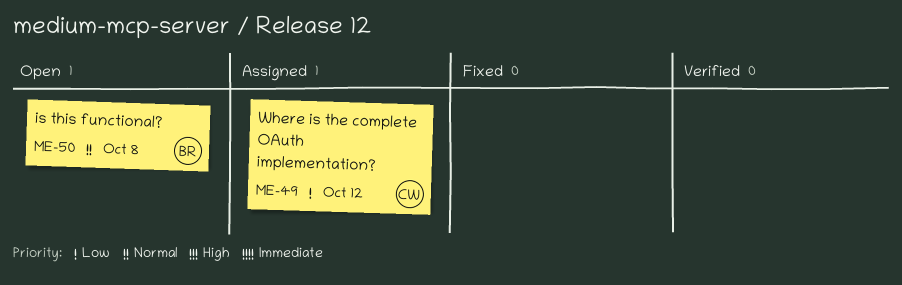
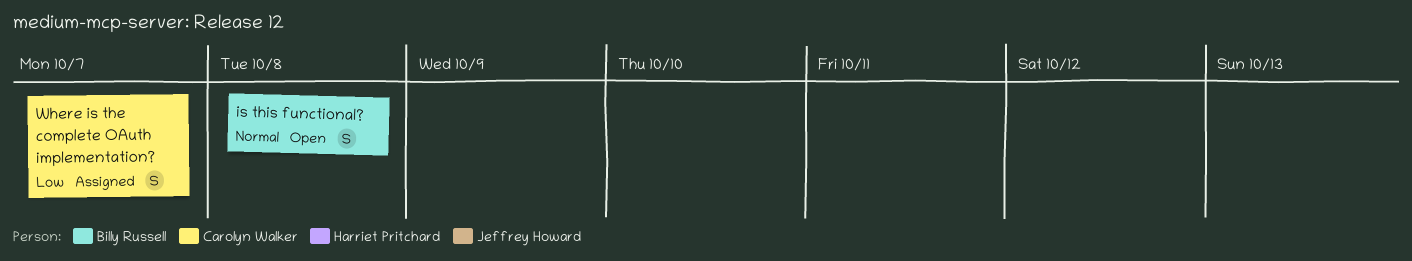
Where is the complete OAuth implementation?, due: Oct 12 -> Oct 7

